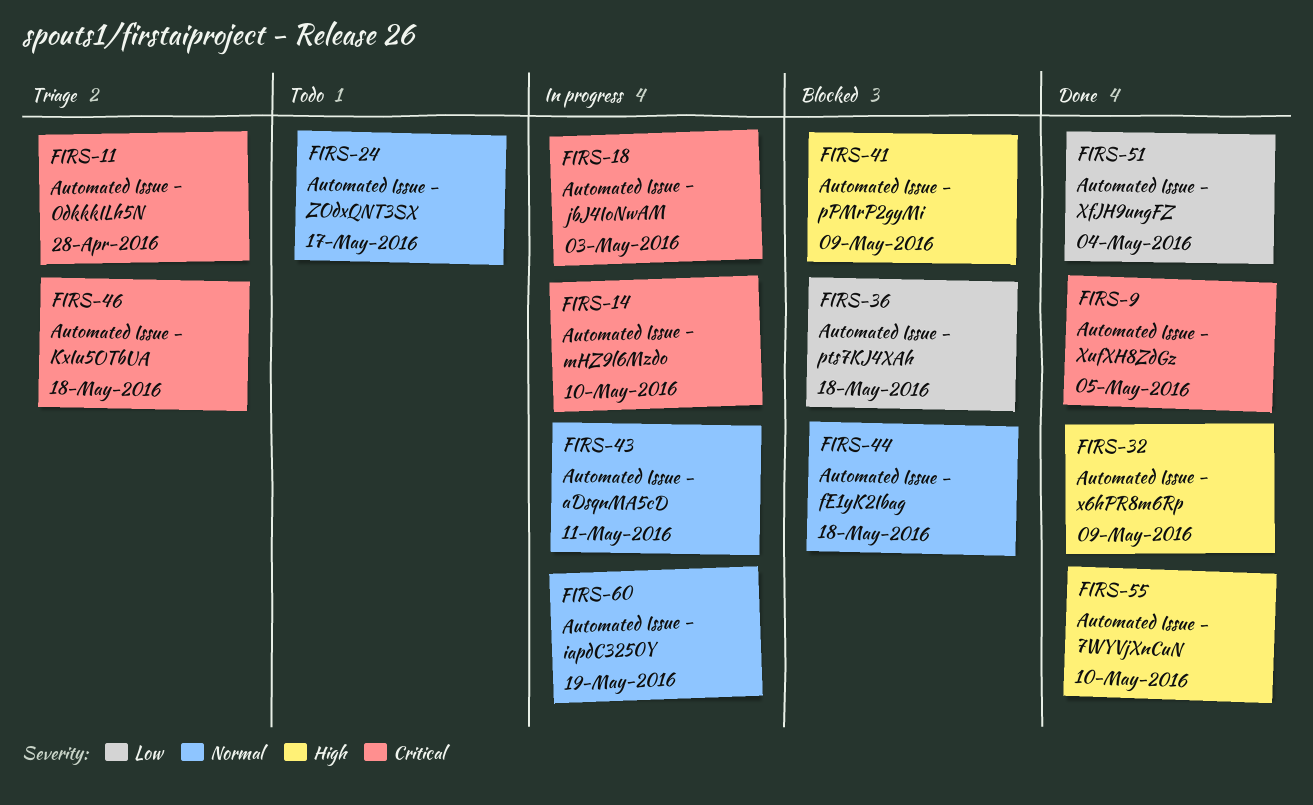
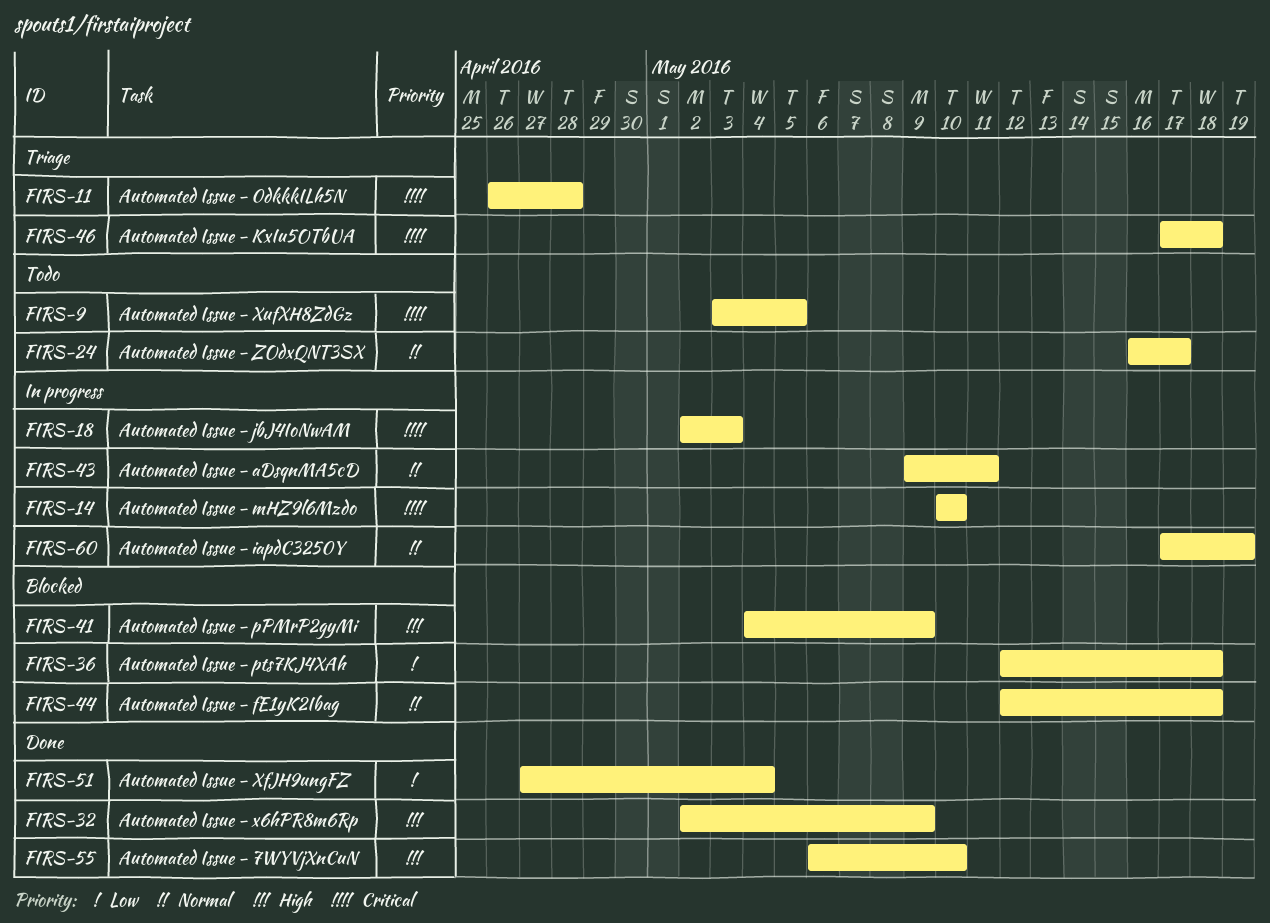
FIRS-9, status: Done -> Todo

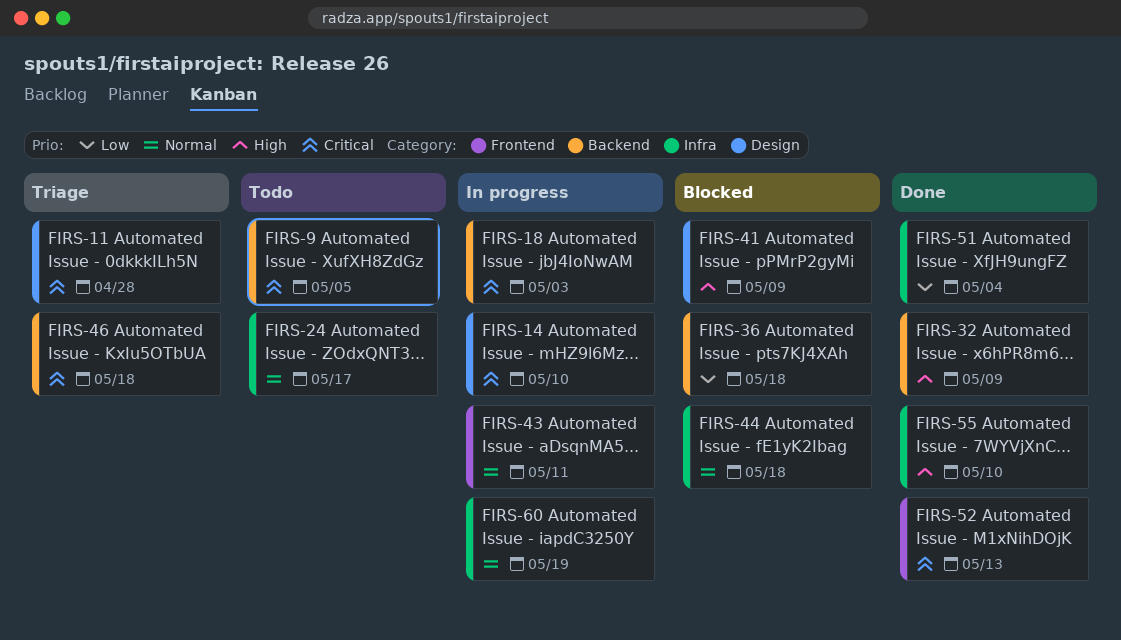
FIRS-52: none -> present

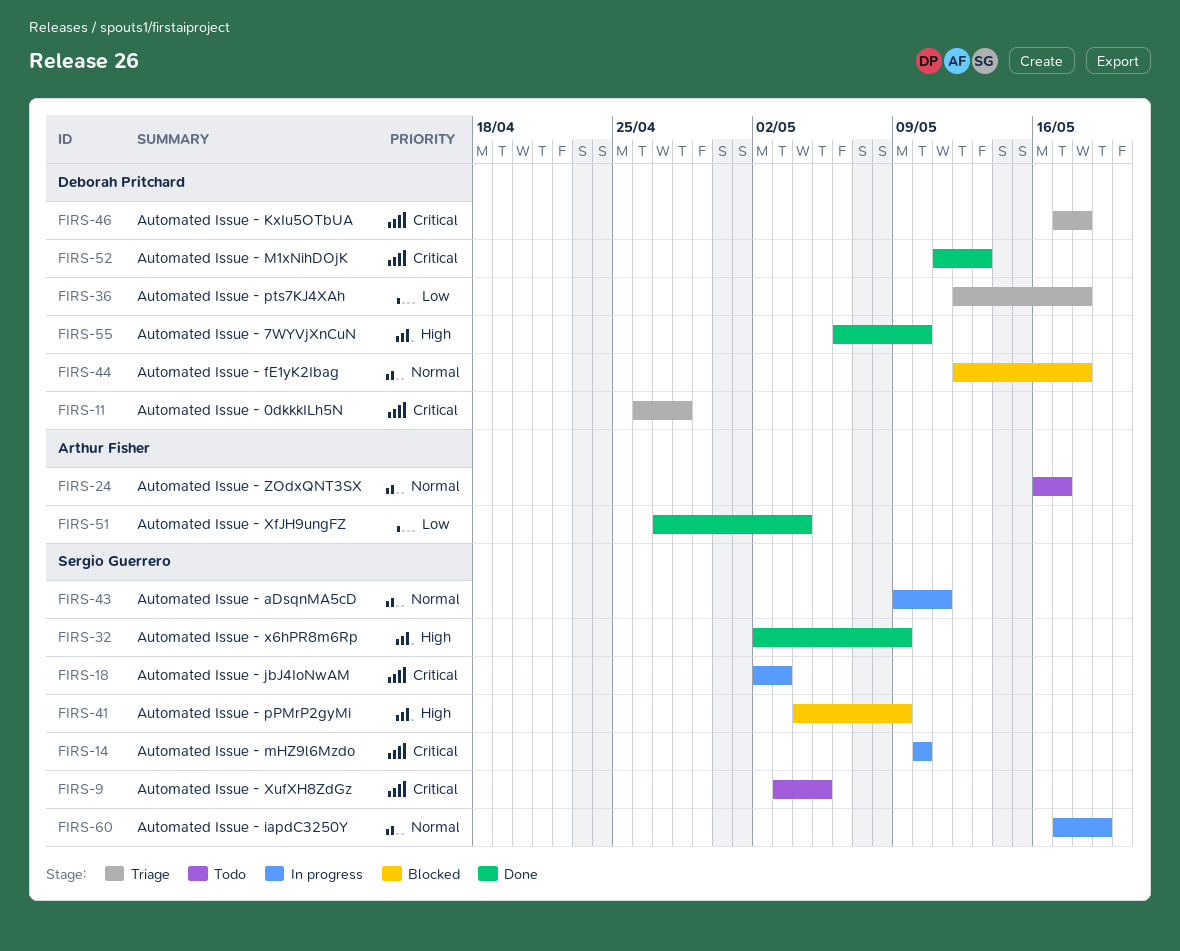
FIRS-36, status: Blocked -> Triage

